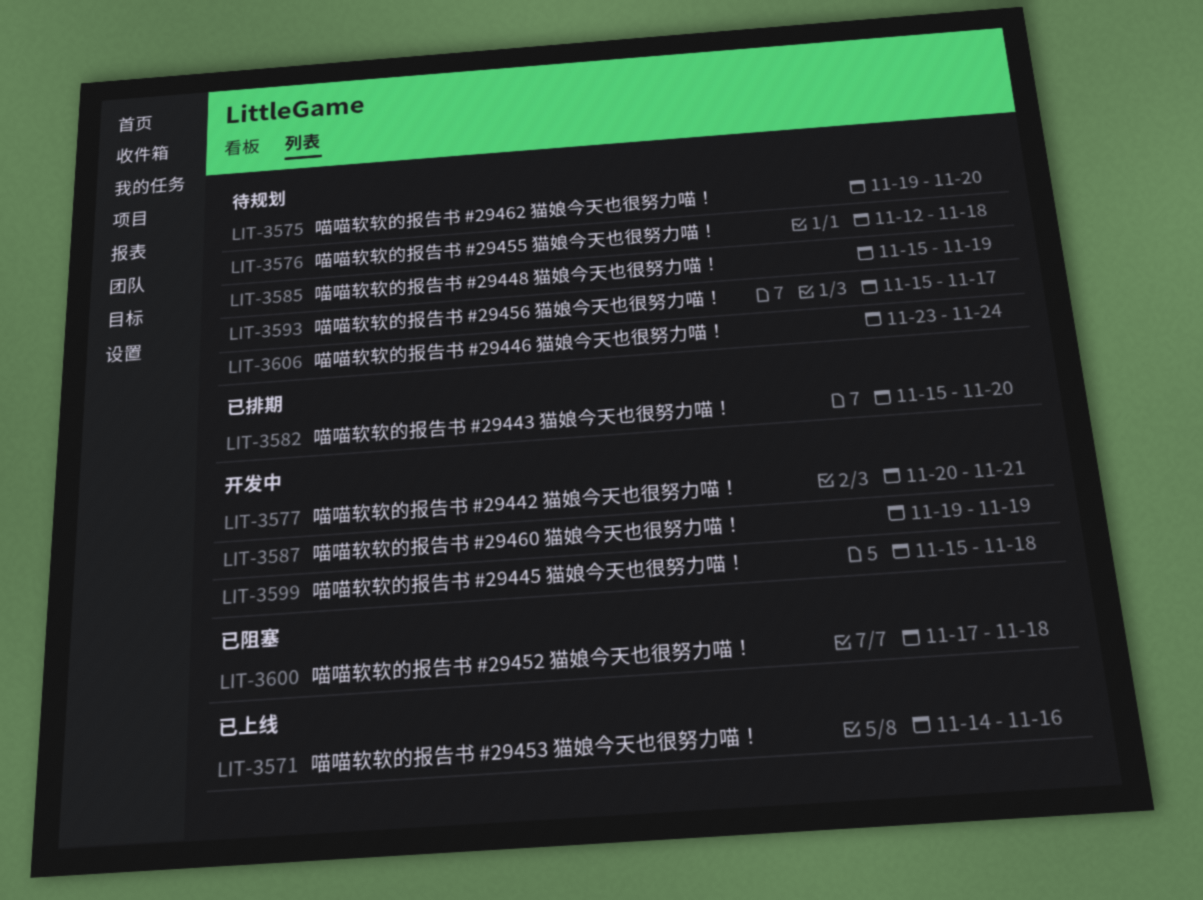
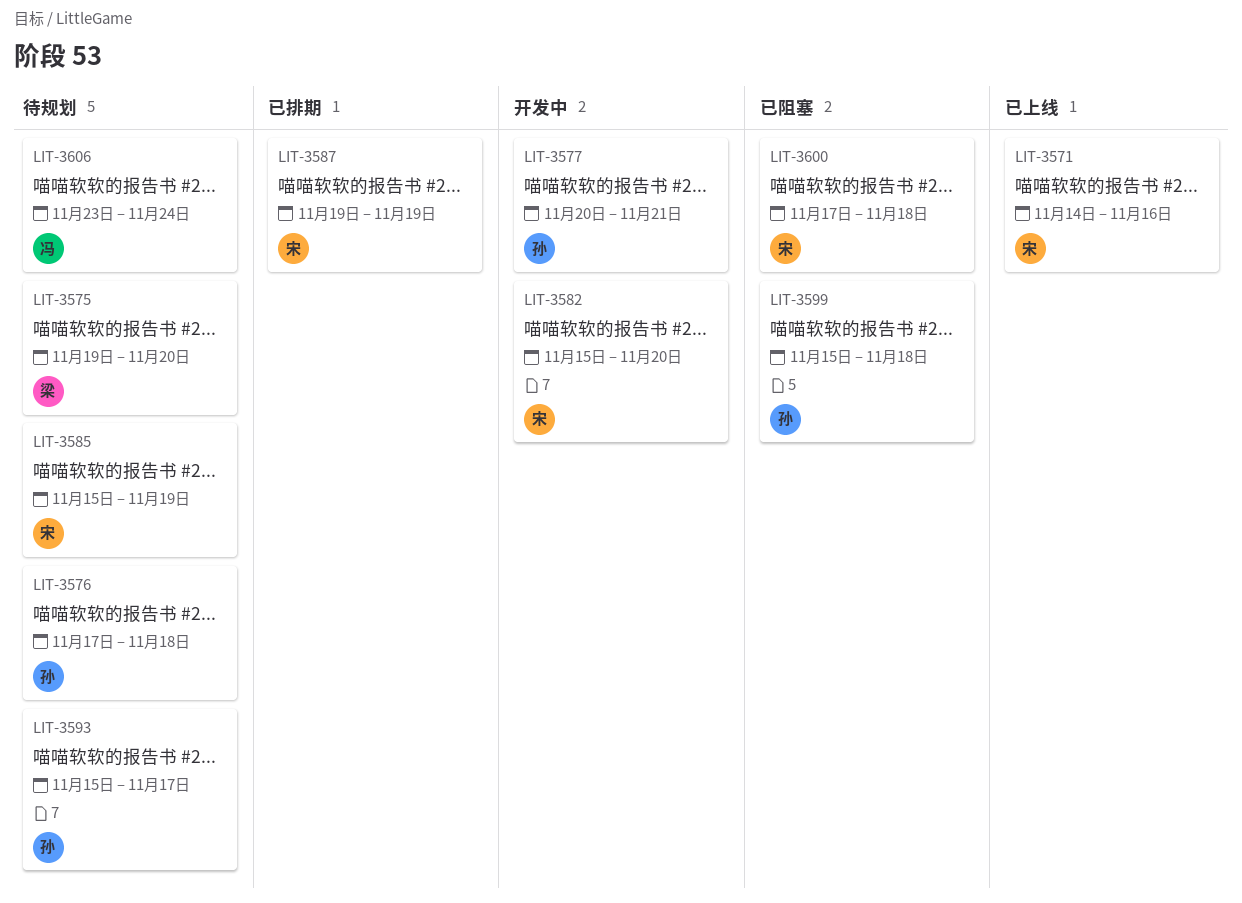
LIT-3576, start: Nov 12 -> Nov 17
LIT-3582, status: 已排期 -> 开发中
LIT-3587, status: 开发中 -> 已排期
LIT-3599, status: 开发中 -> 已阻塞

